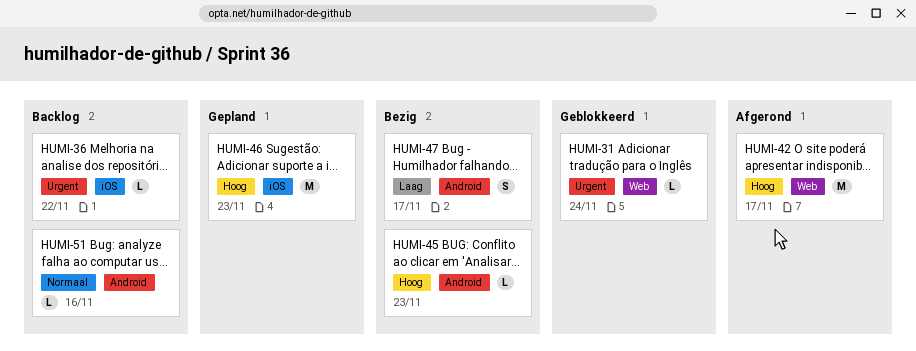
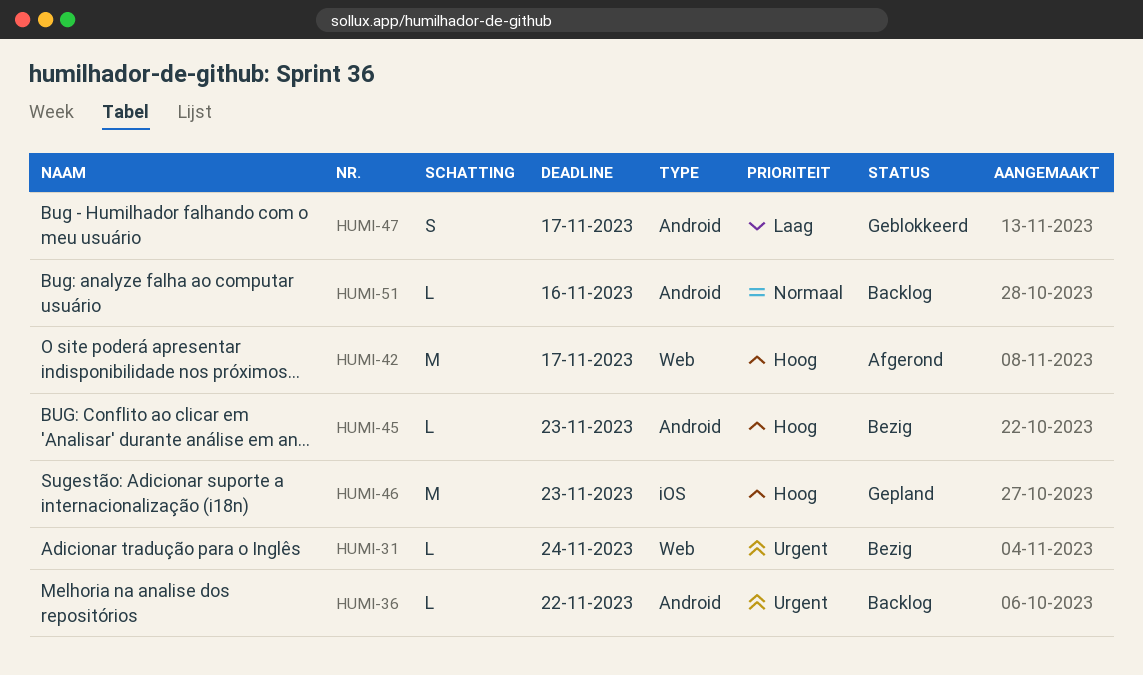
HUMI-31, status: Geblokkeerd -> Bezig
HUMI-36, label: iOS -> Android
HUMI-47, status: Bezig -> Geblokkeerd

